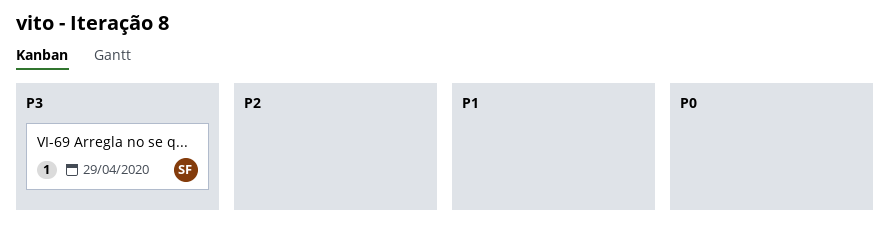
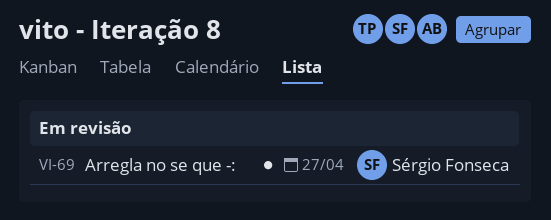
VI-69, due: Apr 29 -> Apr 27

